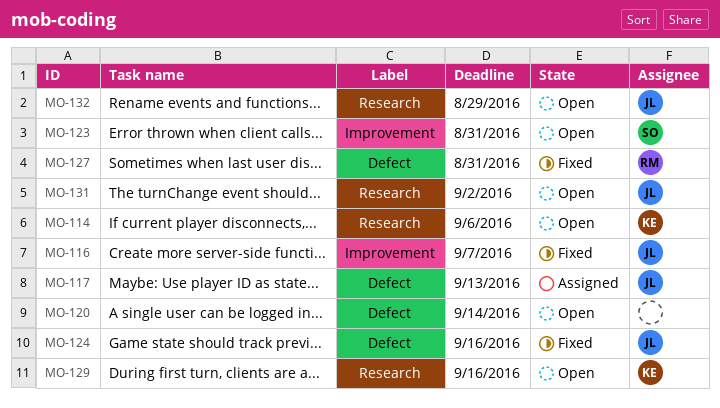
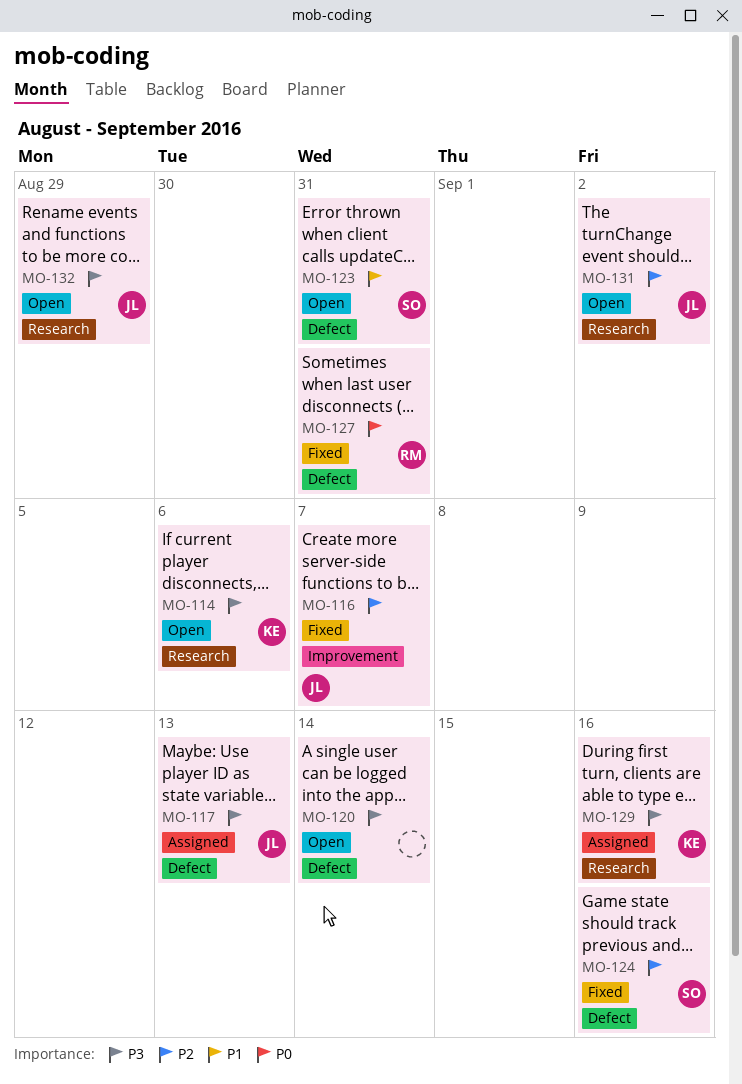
MO-123, label: Improvement -> Defect
MO-124, owner: JL -> SO
MO-129, status: Open -> Assigned

